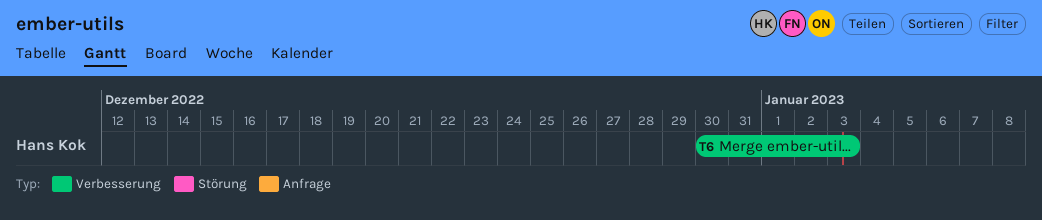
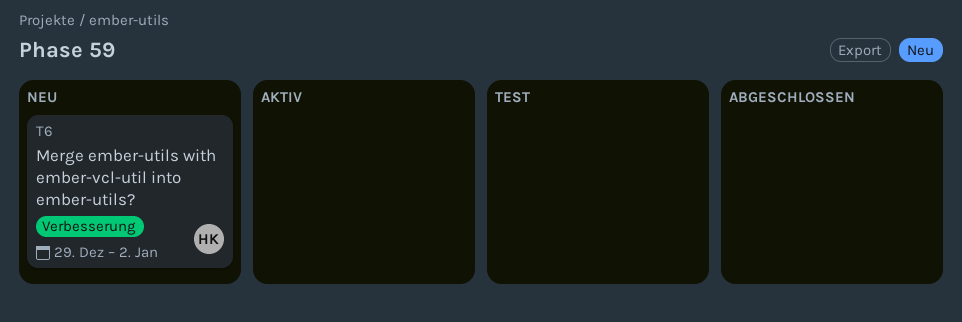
T6, start: Dec 30 -> Dec 29
T6, due: Jan 3 -> Jan 2

